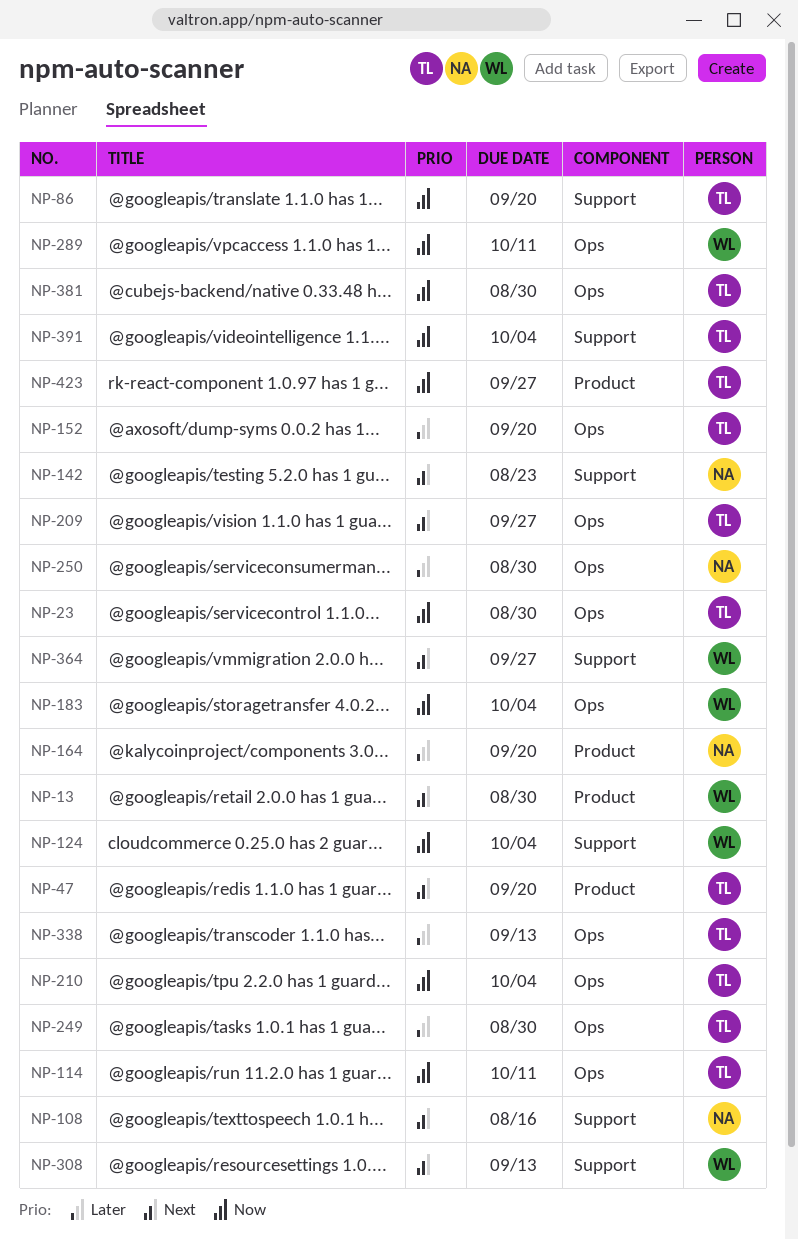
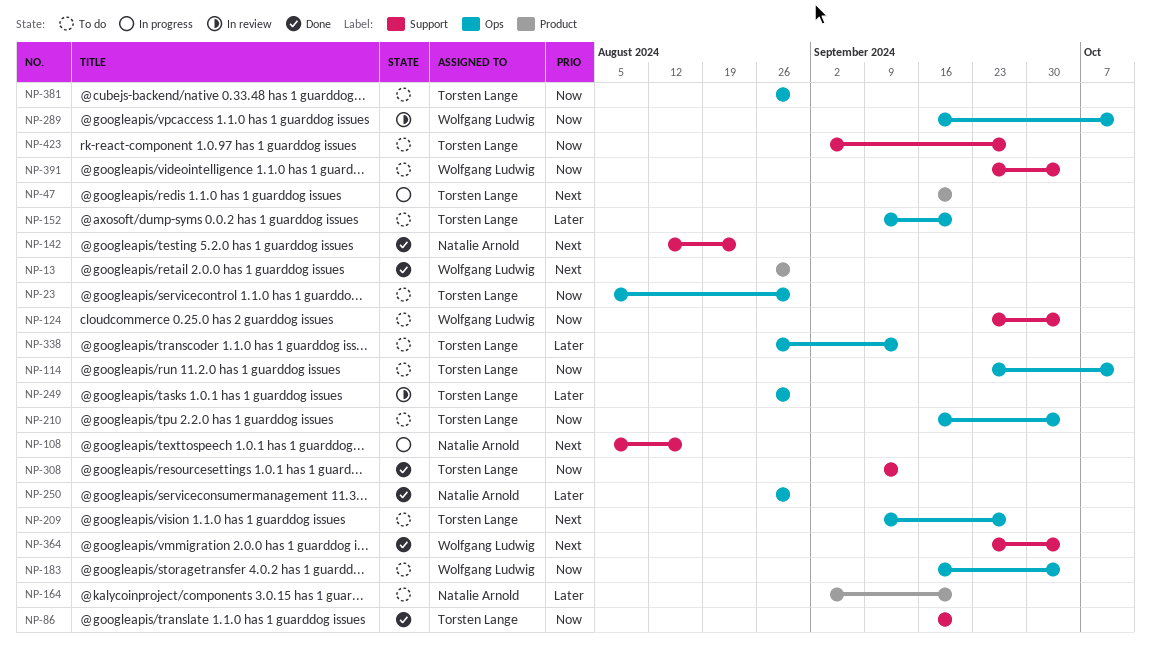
NP-308, owner: Wolfgang Ludwig -> Torsten Lange
NP-308, priority: Next -> Now
NP-364, due: Sep 27 -> Oct 4
NP-391, owner: Torsten Lange -> Wolfgang Ludwig
NP-423, label: Product -> Support

